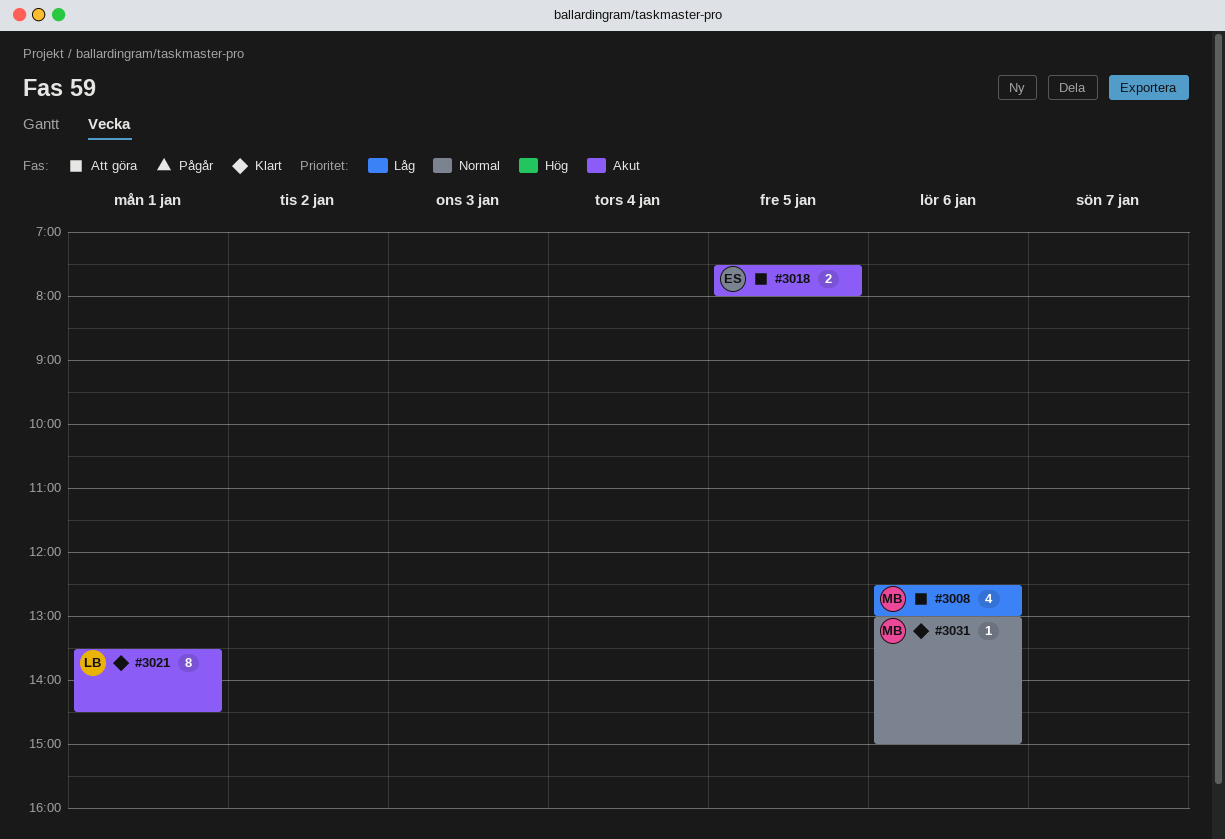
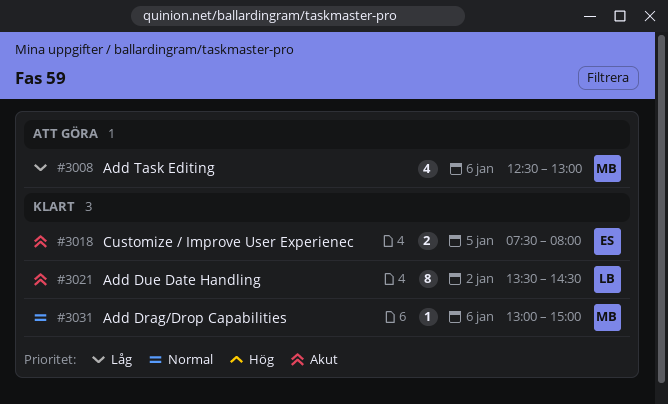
#3018, status: Att göra -> Klart
#3021, day: Jan 1 -> Jan 2

